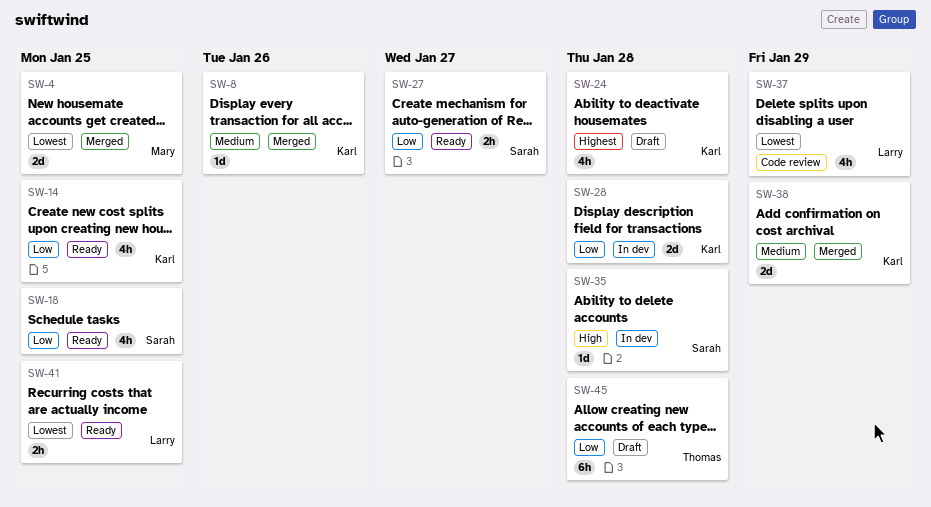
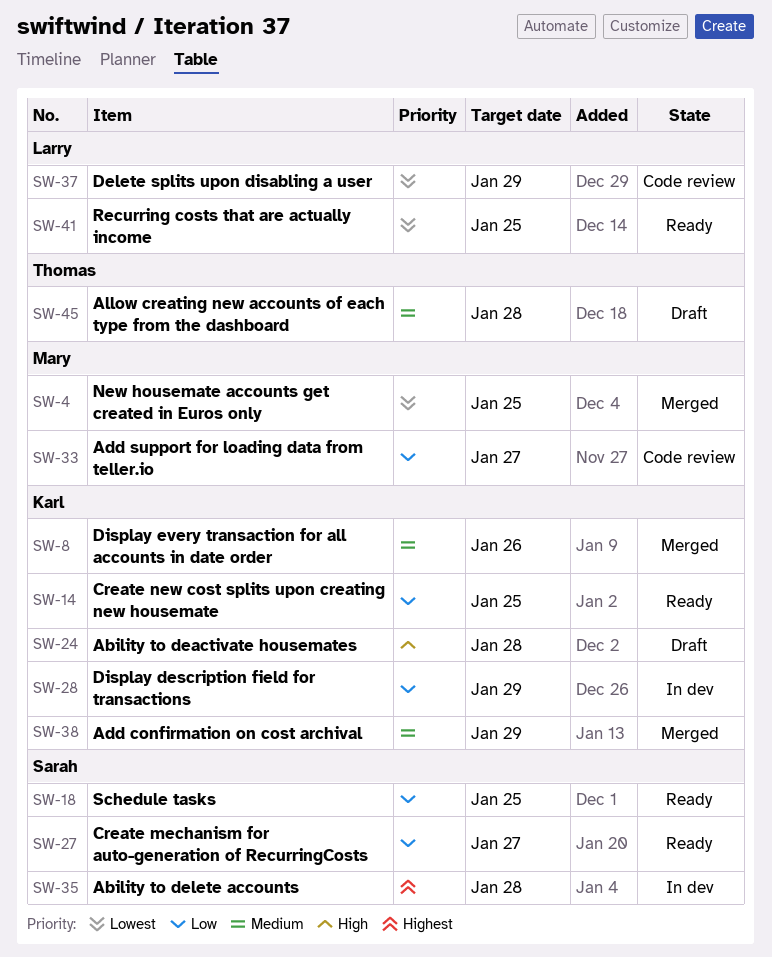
SW-24, priority: Highest -> High
SW-28, due: Jan 28 -> Jan 29
SW-33: none -> present
SW-35, priority: High -> Highest
SW-45, priority: Low -> Medium

